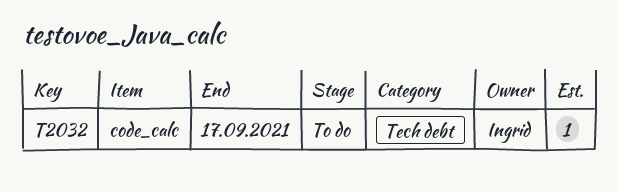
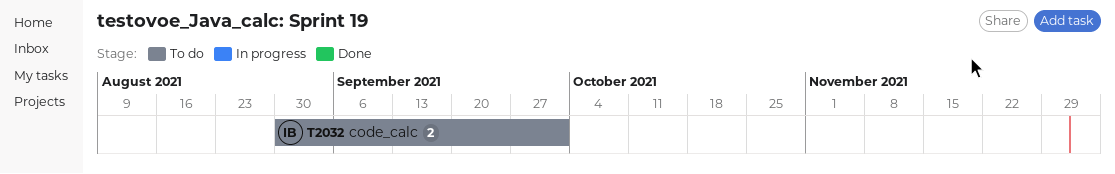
T2032, estimate: 1 -> 2
T2032, due: Sep 17 -> Oct 1

